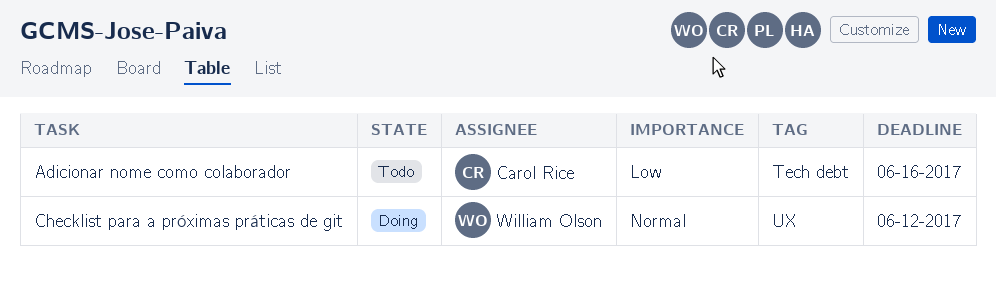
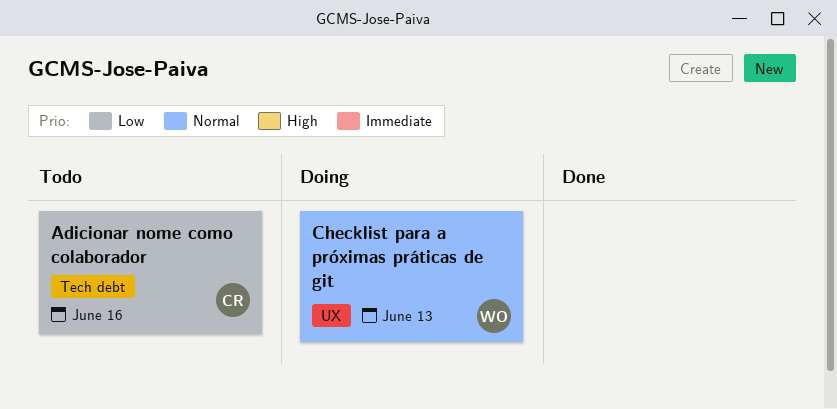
Checklist para a próximas práticas de git, due: Jun 12 -> Jun 13

